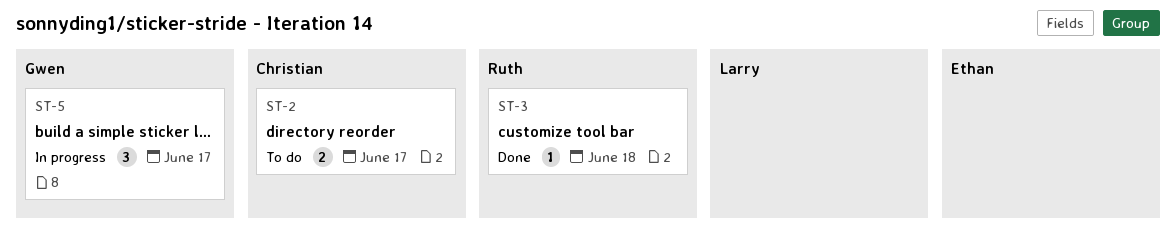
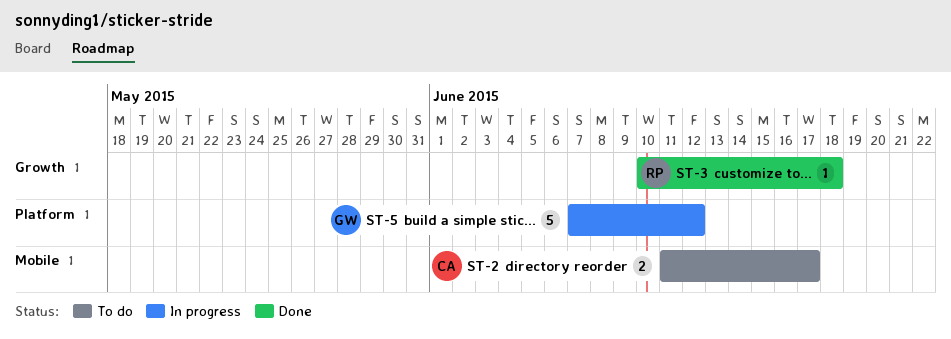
ST-5, estimate: 3 -> 5
ST-5, due: Jun 17 -> Jun 12

